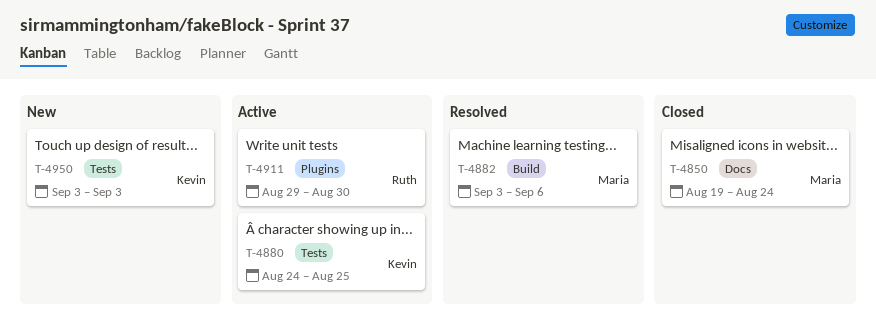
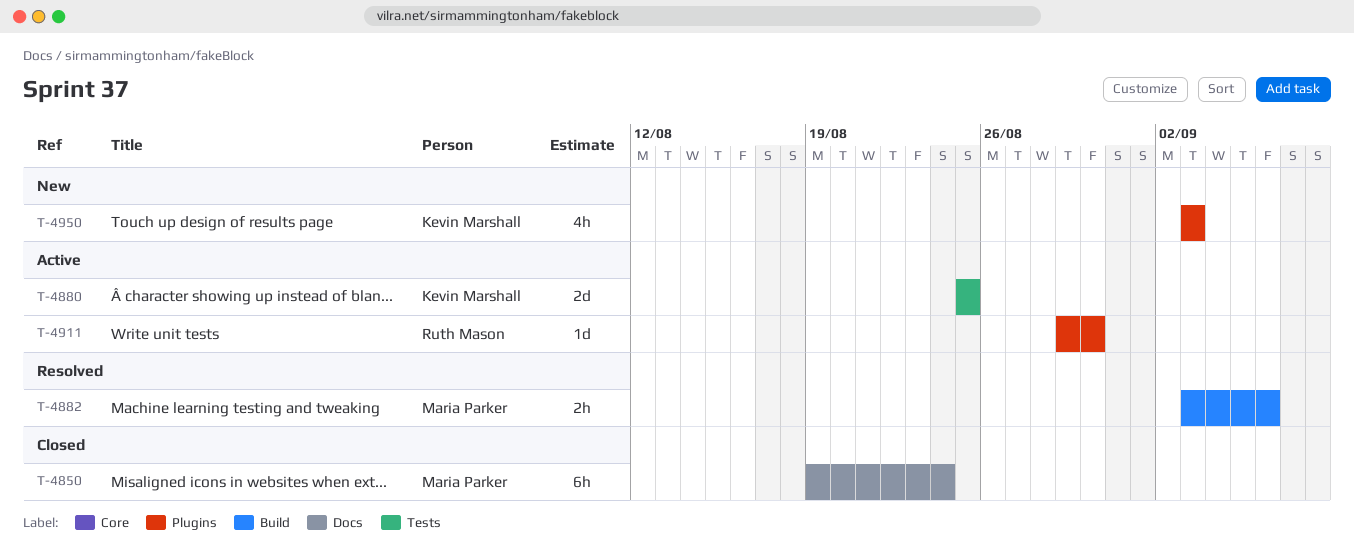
T-4880, start: Aug 24 -> Aug 25
T-4950, label: Tests -> Plugins

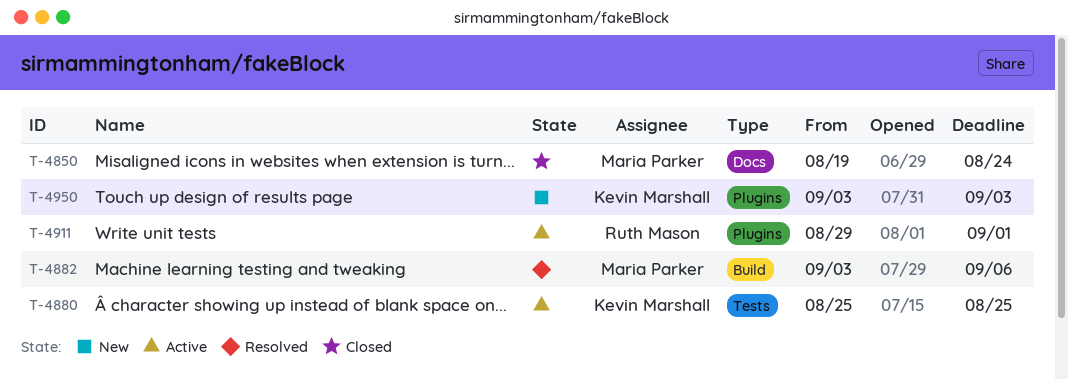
T-4911, due: Aug 30 -> Sep 1

